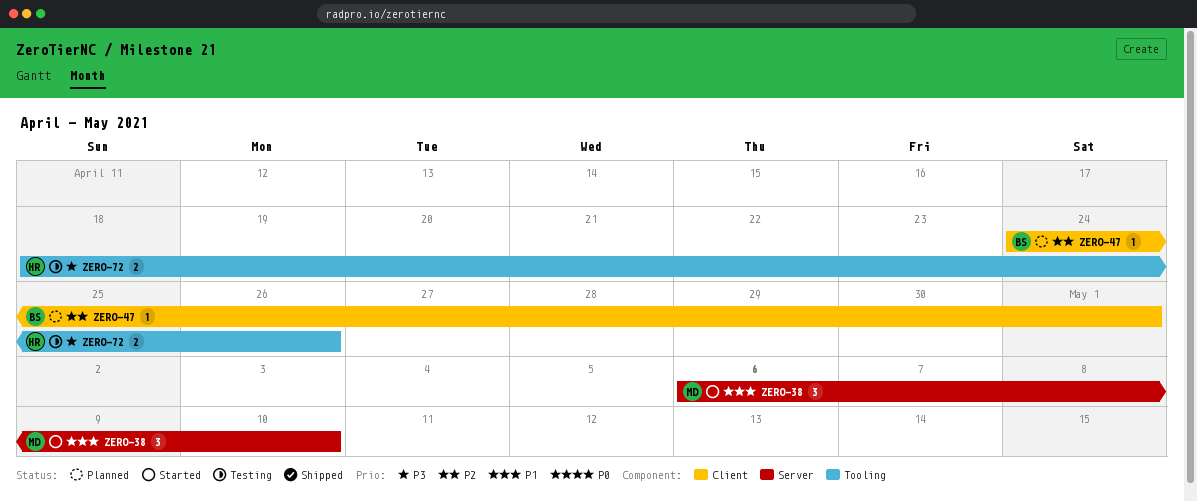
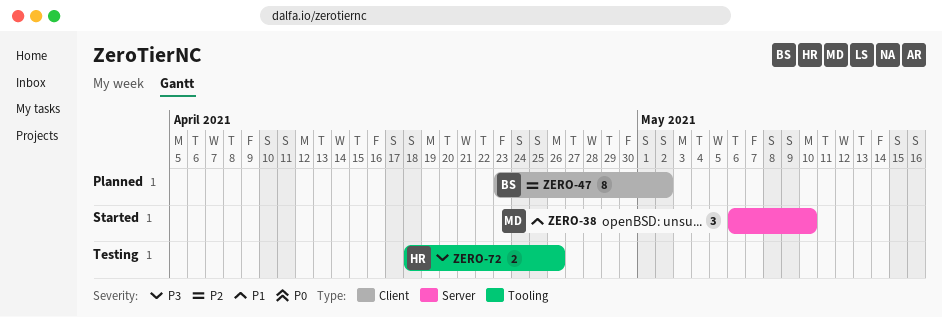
ZERO-47, estimate: 1 -> 8
ZERO-47, start: Apr 24 -> Apr 23
ZERO-47, due: May 1 -> May 2

